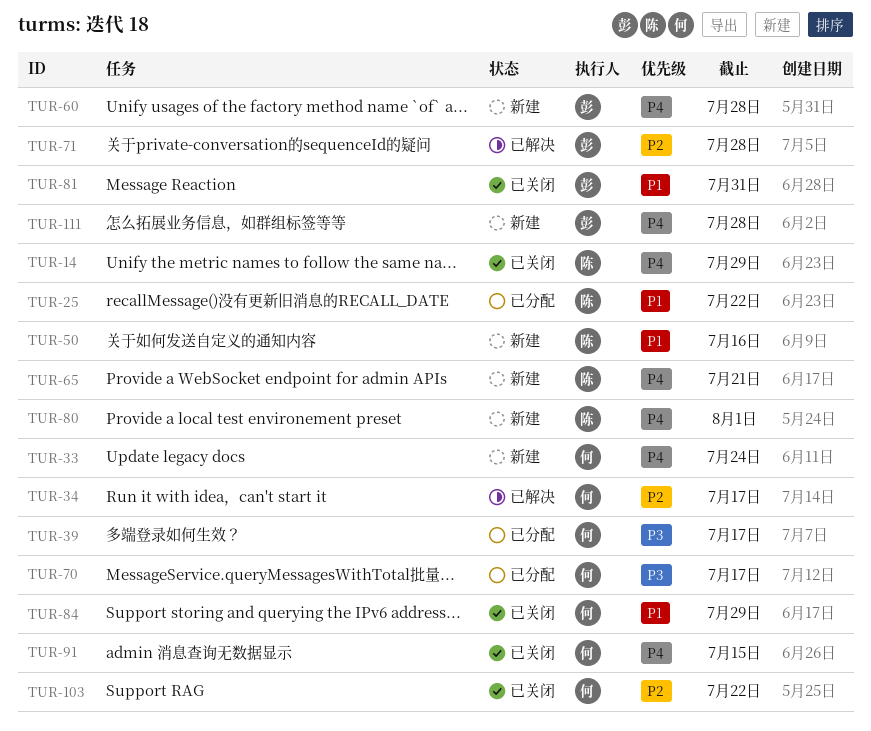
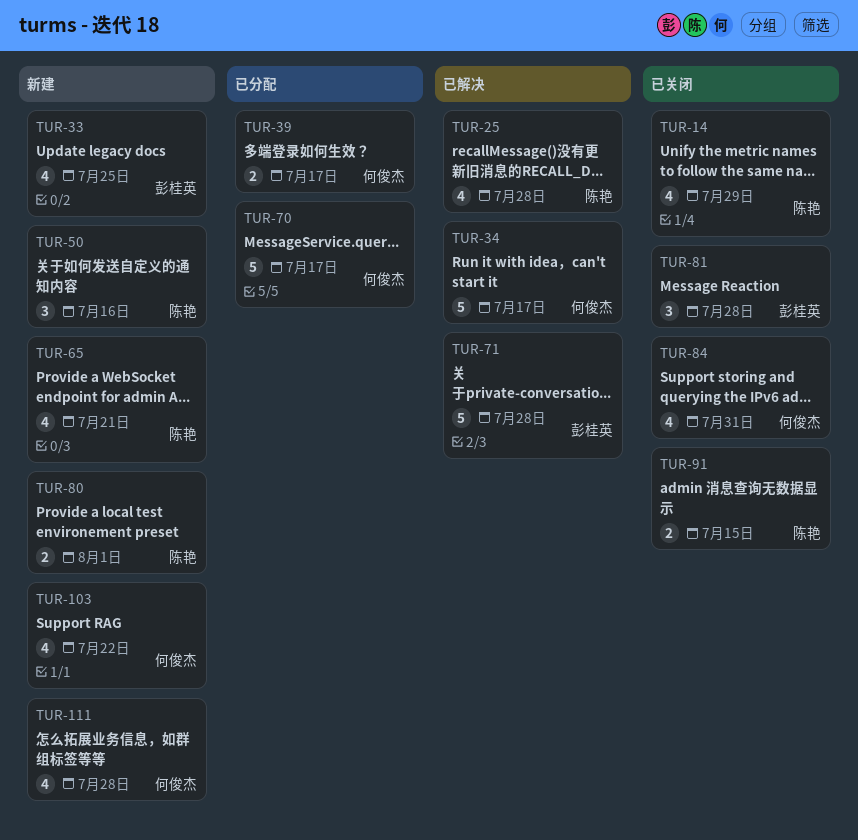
TUR-25, status: 已分配 -> 已解决
TUR-25, due: Jul 22 -> Jul 28
TUR-33, owner: 何俊杰 -> 彭桂英
TUR-33, due: Jul 24 -> Jul 25
TUR-60: present -> none
TUR-81, due: Jul 31 -> Jul 28
TUR-84, due: Jul 29 -> Jul 31
TUR-91, owner: 何俊杰 -> 陈艳
TUR-103, status: 已关闭 -> 新建
TUR-111, owner: 彭桂英 -> 何俊杰

